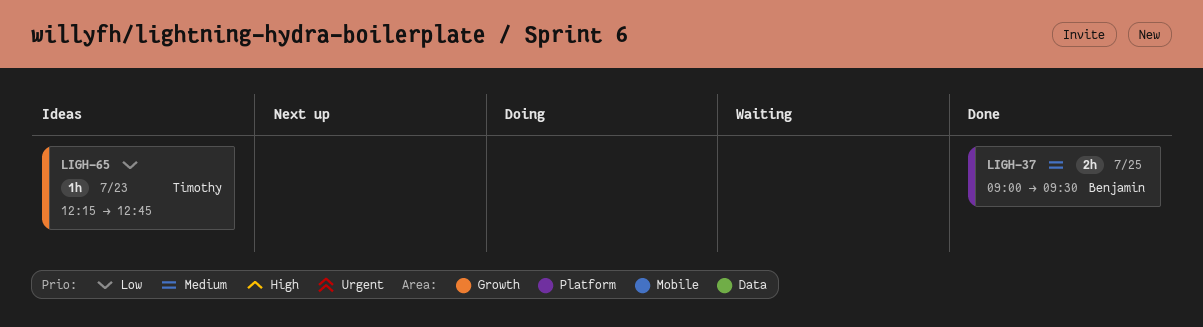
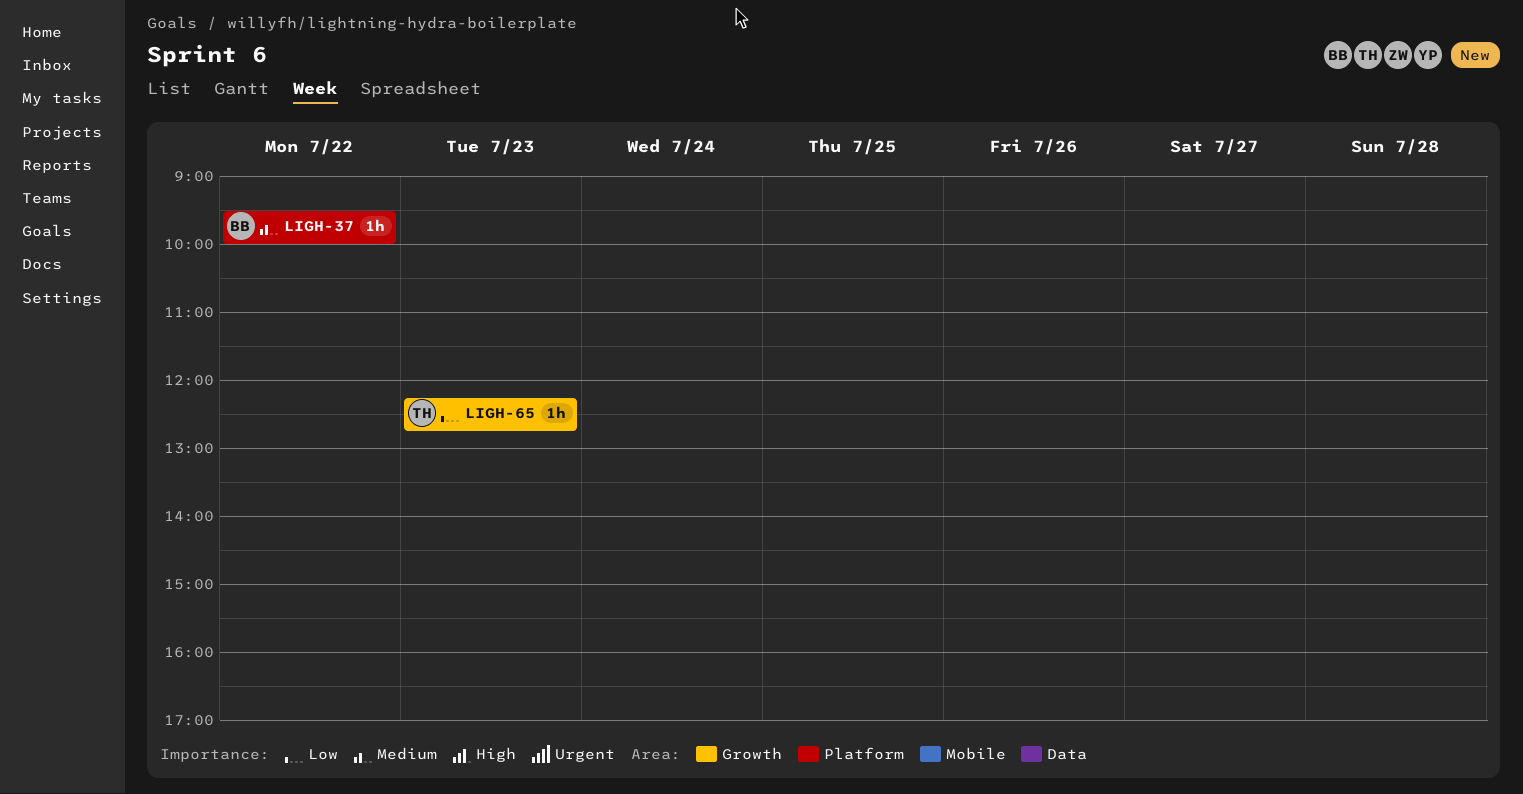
LIGH-37, estimate: 2h -> 1h
LIGH-37, day: Jul 25 -> Jul 22
LIGH-37, begins: 09:00 -> 09:30
LIGH-37, ends: 09:30 -> 10:00

